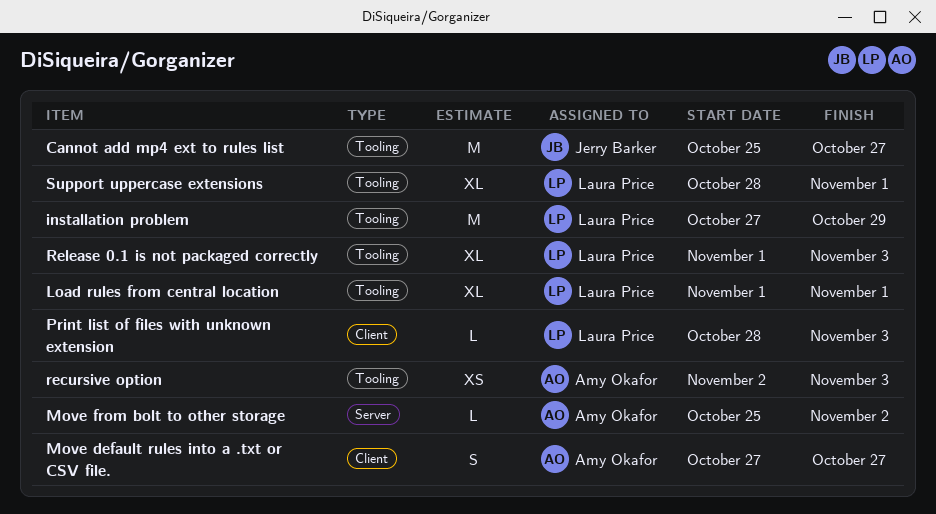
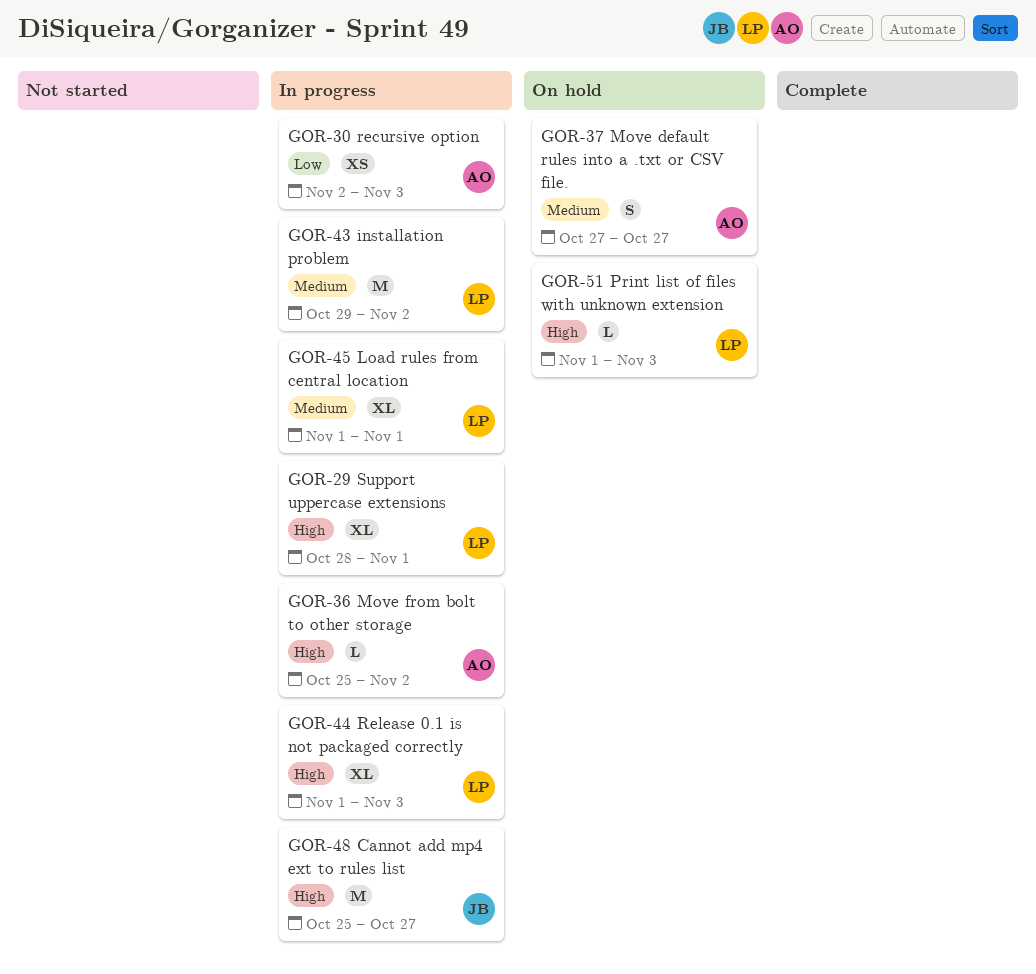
installation problem, start: Oct 27 -> Oct 29
installation problem, due: Oct 29 -> Nov 2
Print list of files with unknown extension, start: Oct 28 -> Nov 1

